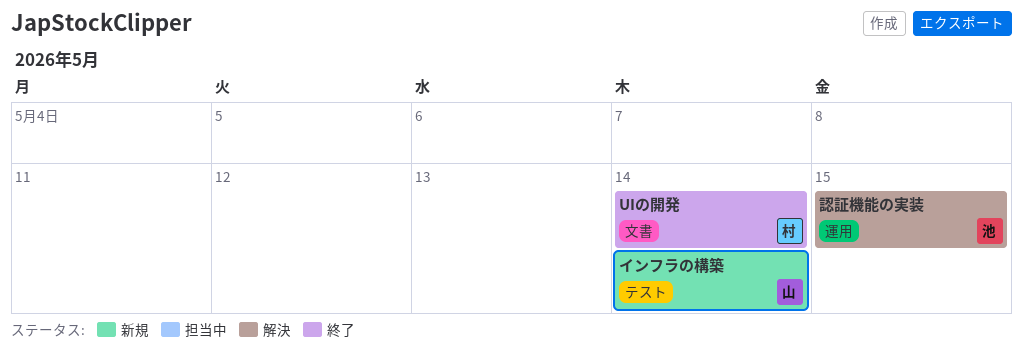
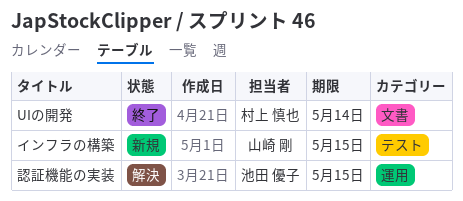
インフラの構築, due: May 14 -> May 15

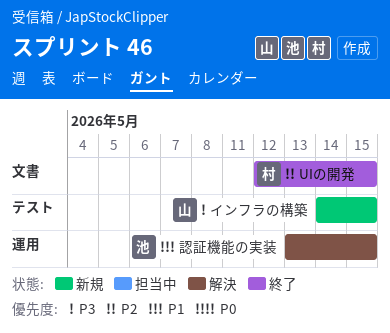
UIの開発, due: May 14 -> May 15

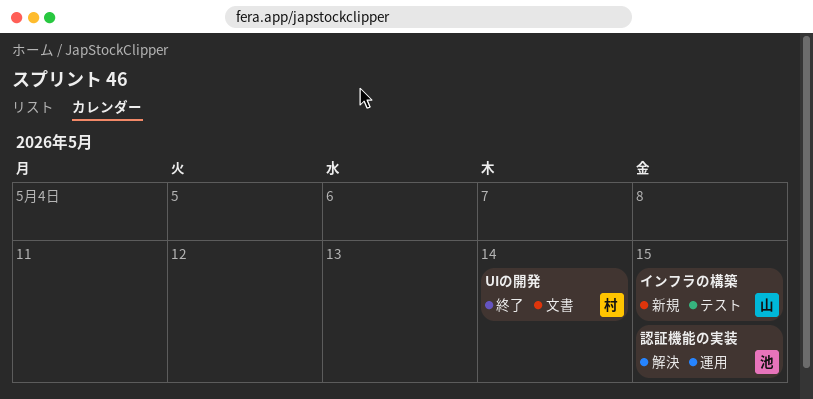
UIの開発, due: May 15 -> May 14

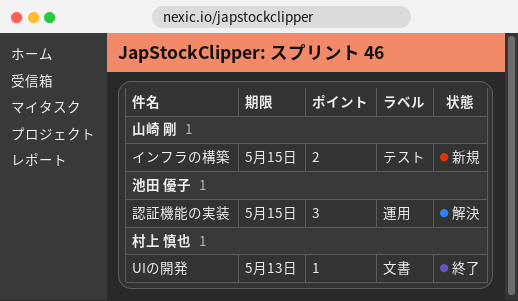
UIの開発, due: May 14 -> May 13

